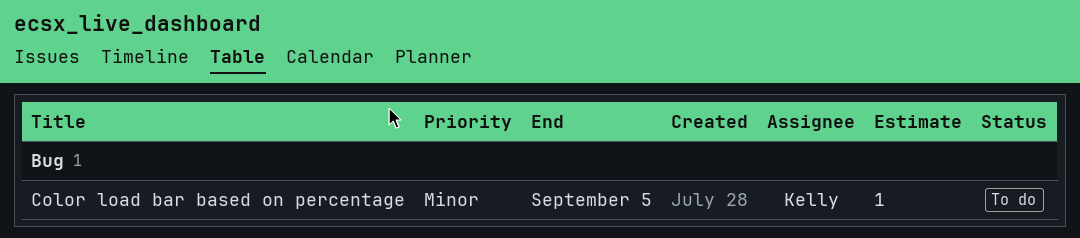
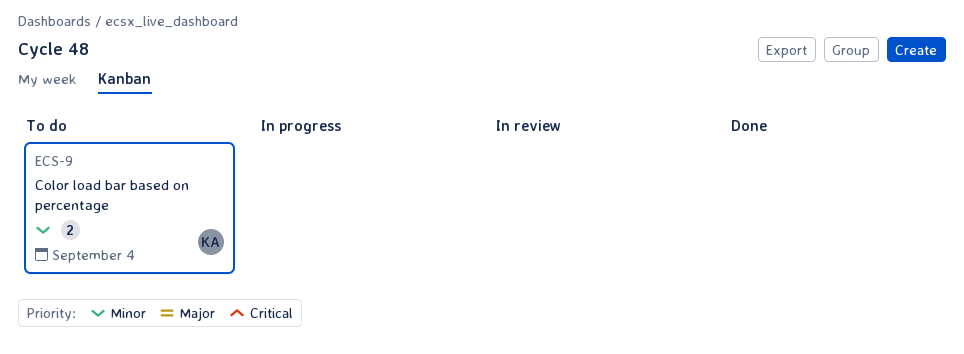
Color load bar based on percentage, estimate: 1 -> 2
Color load bar based on percentage, due: Sep 5 -> Sep 4

